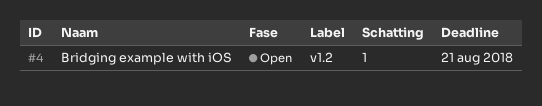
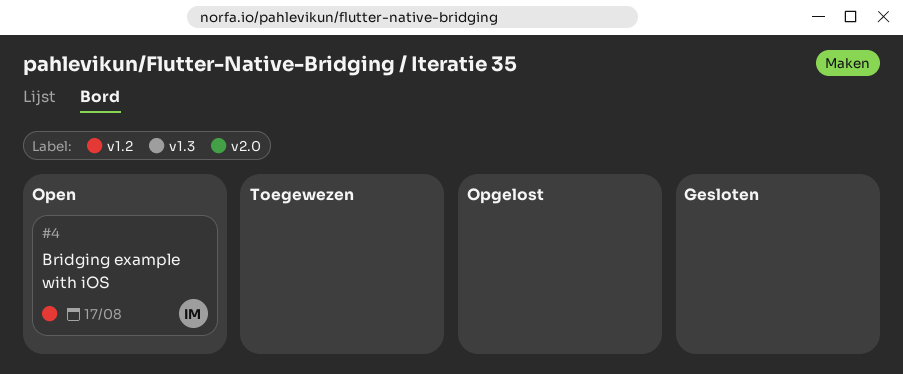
#4, due: Aug 21 -> Aug 17

